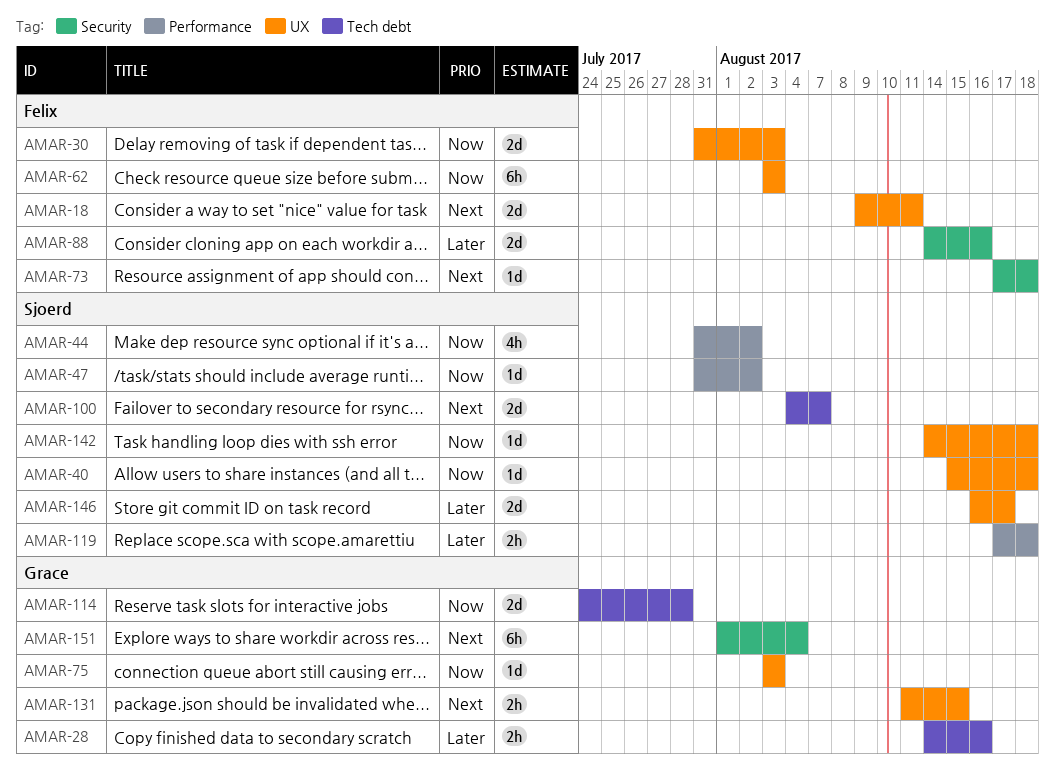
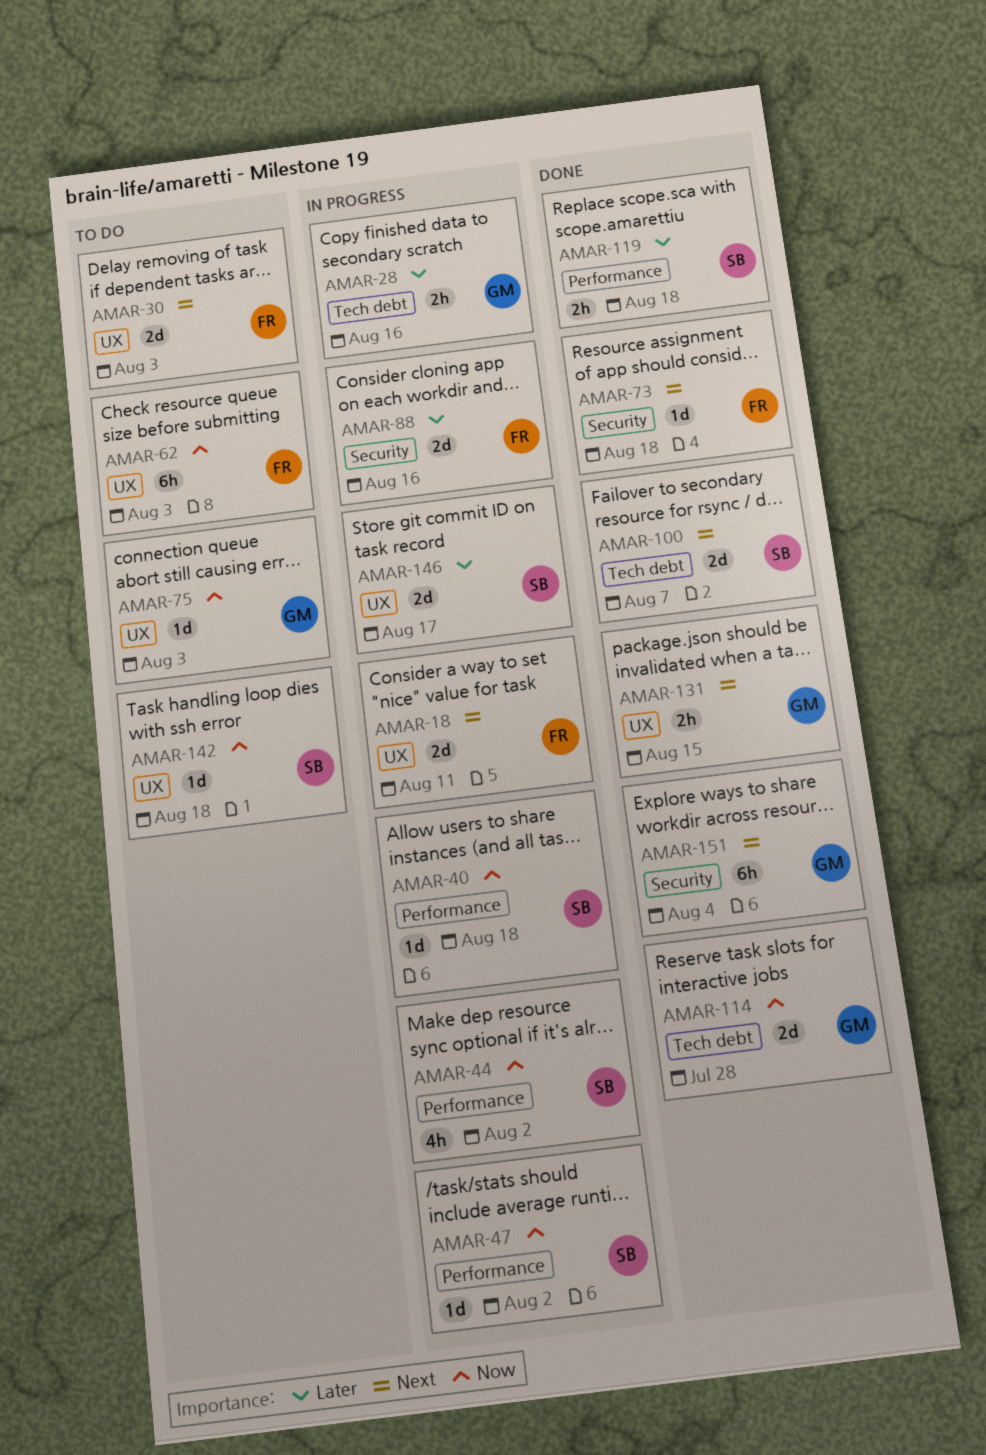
AMAR-30, priority: Now -> Next
AMAR-40, label: UX -> Performance

